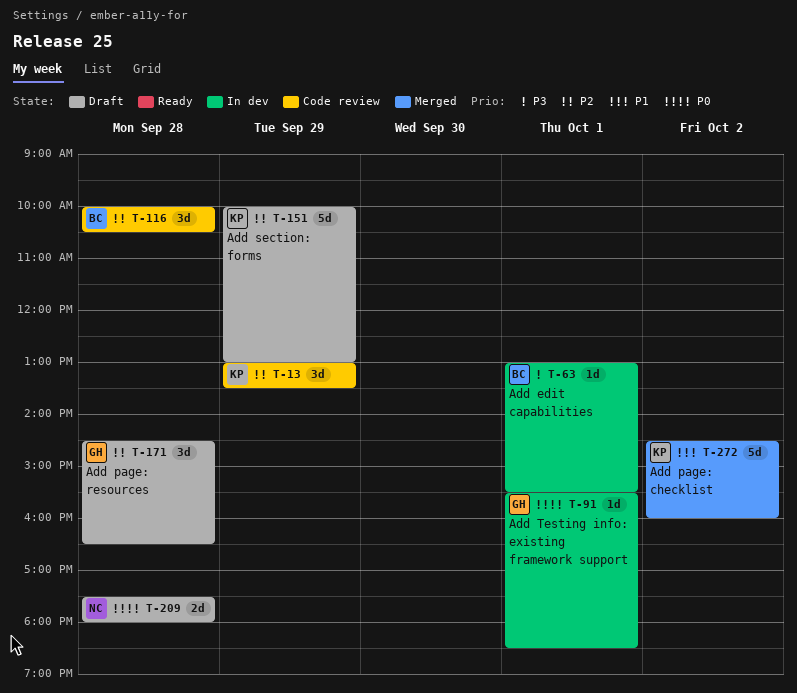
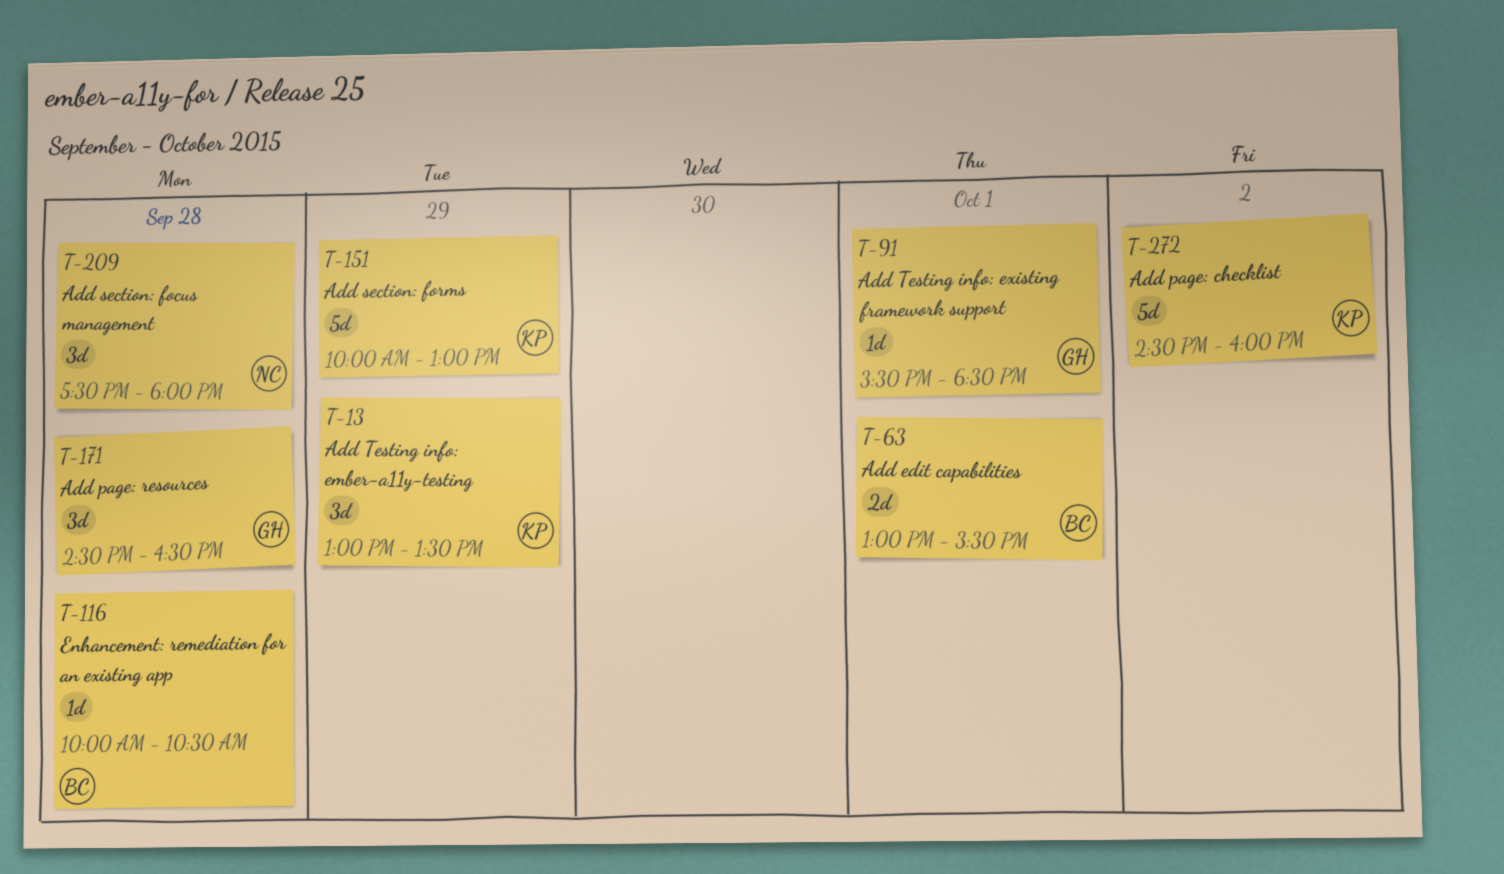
T-63, estimate: 1d -> 2d
T-116, estimate: 3d -> 1d
T-209, estimate: 2d -> 3d

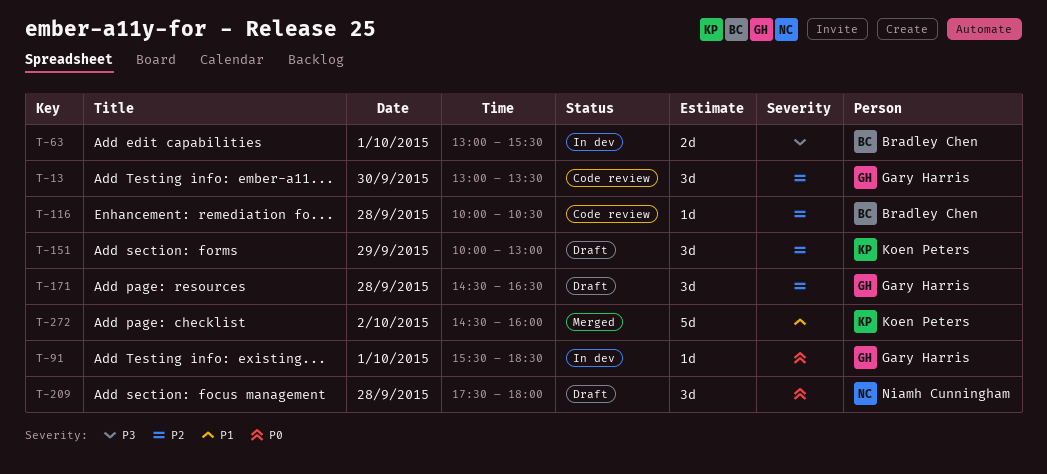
T-13, owner: Koen Peters -> Gary Harris
T-13, day: Sep 29 -> Sep 30
T-151, estimate: 5d -> 3d

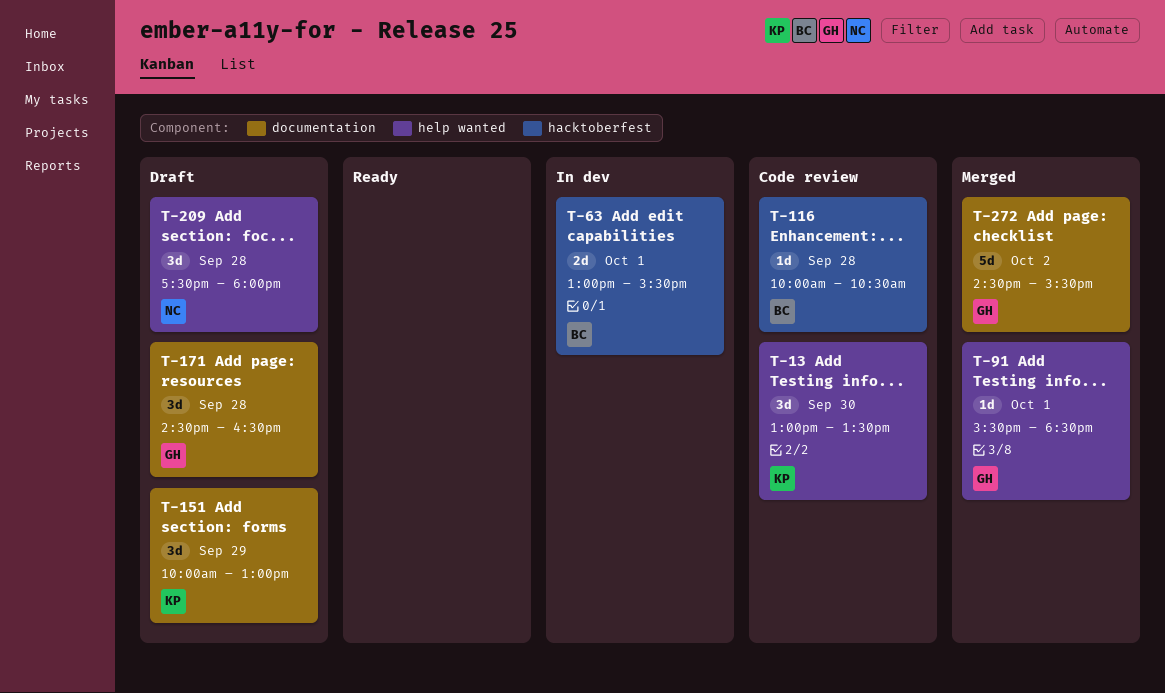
T-13, owner: Gary Harris -> Koen Peters
T-91, status: In dev -> Merged
T-272, owner: Koen Peters -> Gary Harris
T-272, ends: 16:00 -> 15:30

